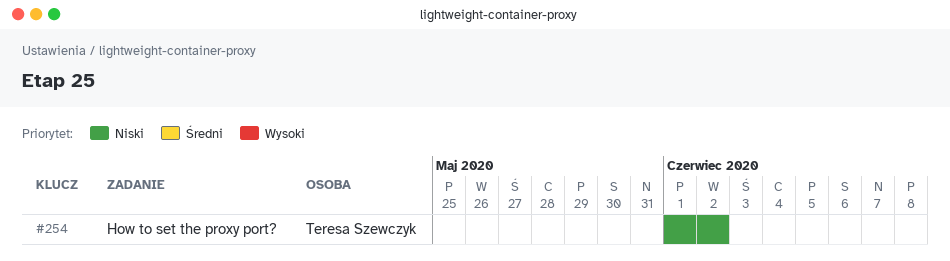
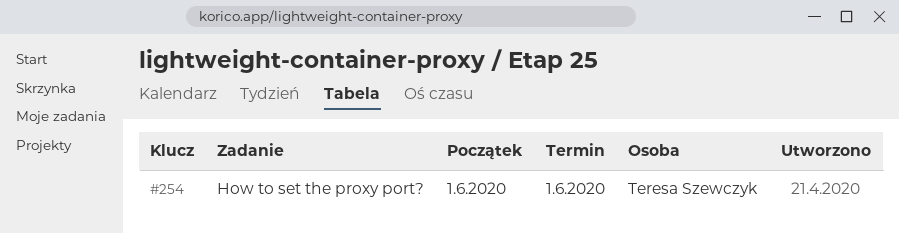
#254, due: Jun 2 -> Jun 1

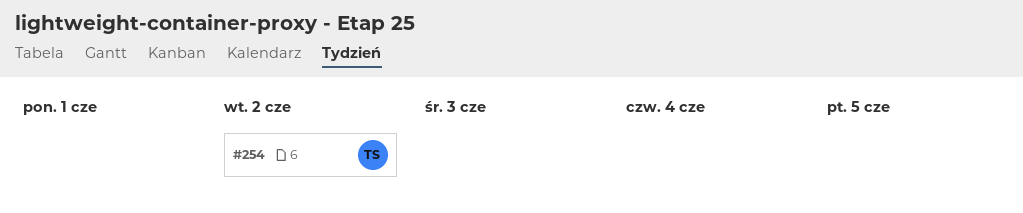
#254, due: Jun 1 -> Jun 2

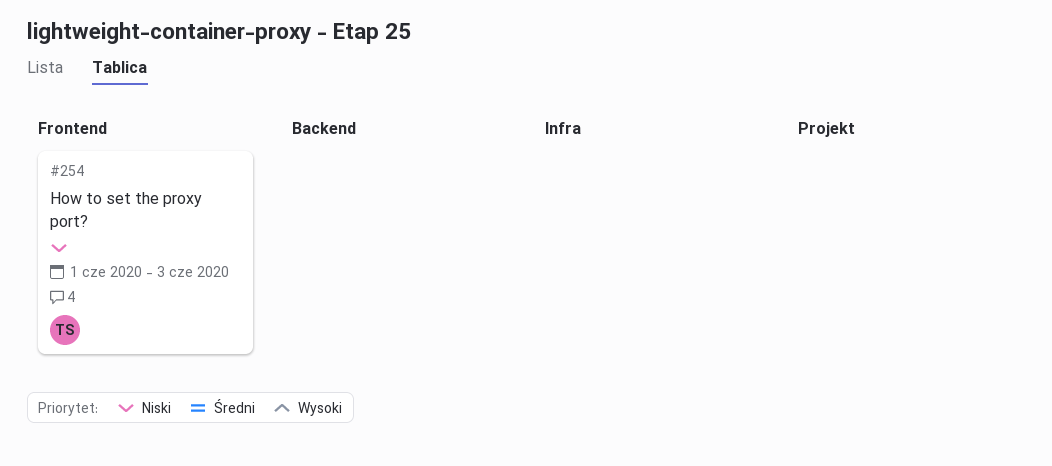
#254, due: Jun 2 -> Jun 3

